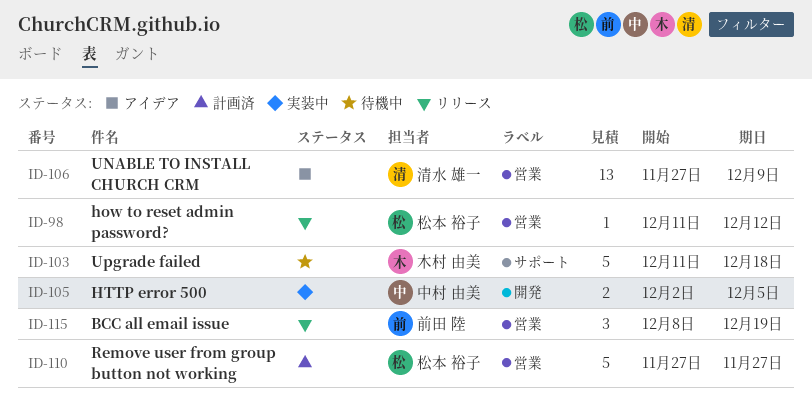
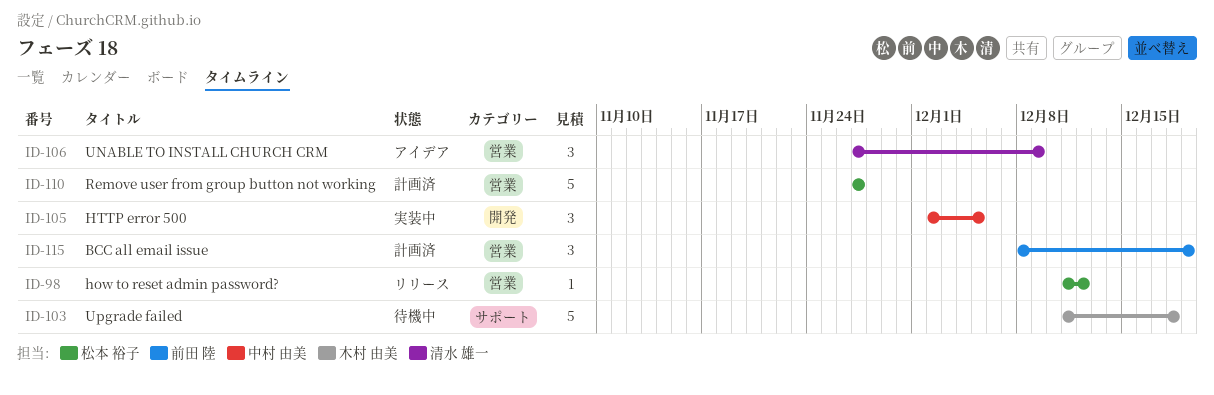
ID-105, estimate: 2 -> 3
ID-106, estimate: 13 -> 3
ID-115, status: リリース -> 計画済

